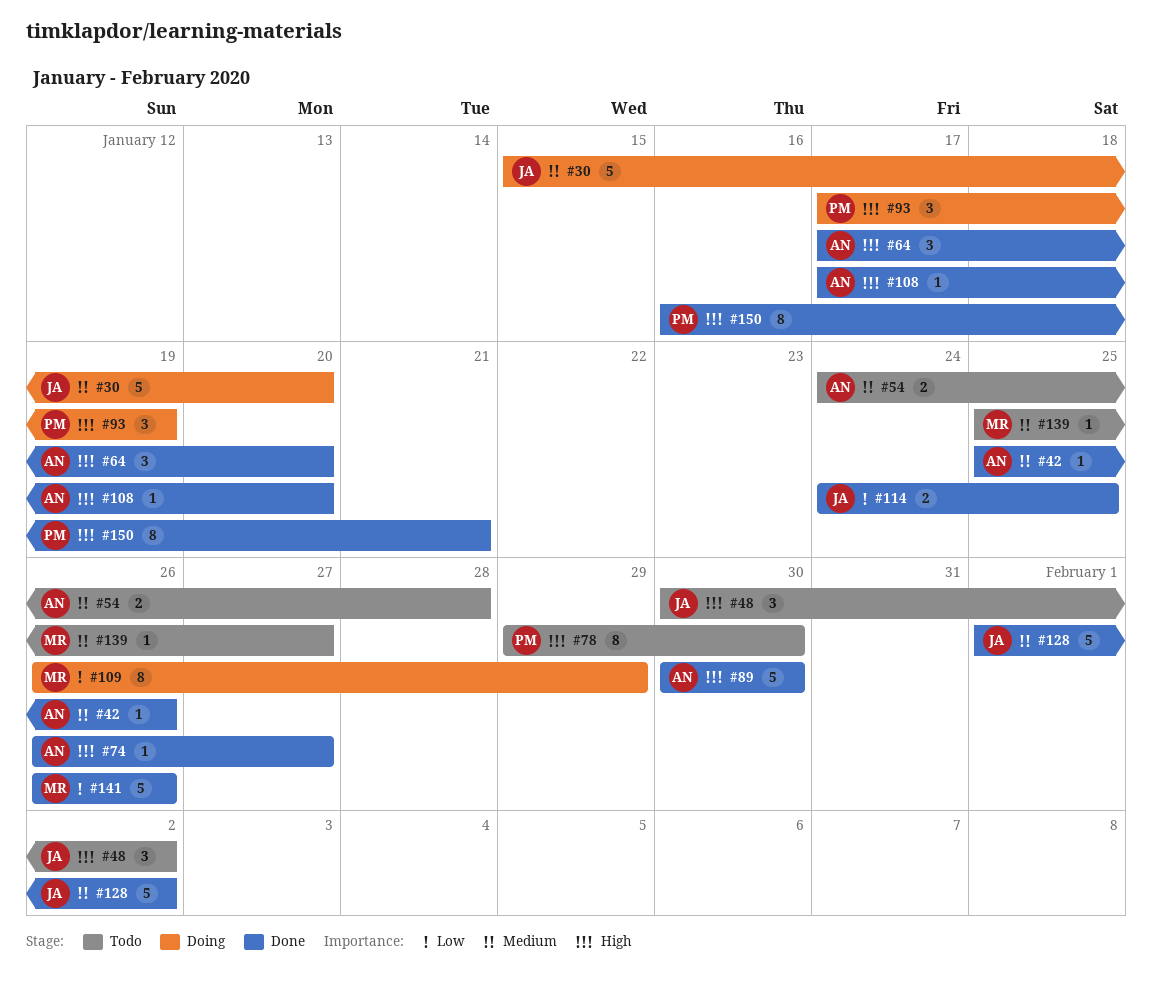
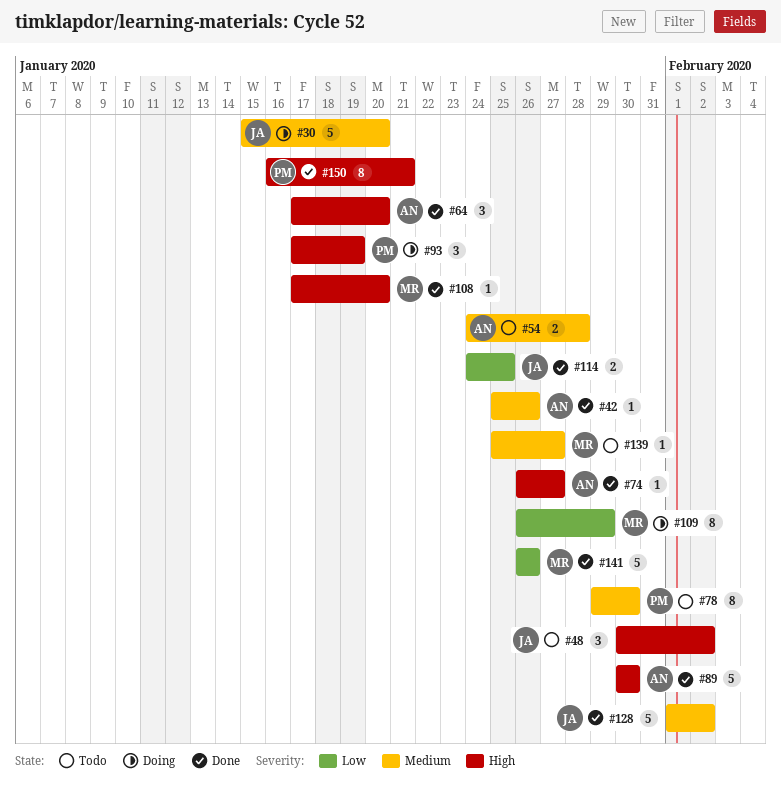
#78, priority: High -> Medium
#108, owner: AN -> MR

